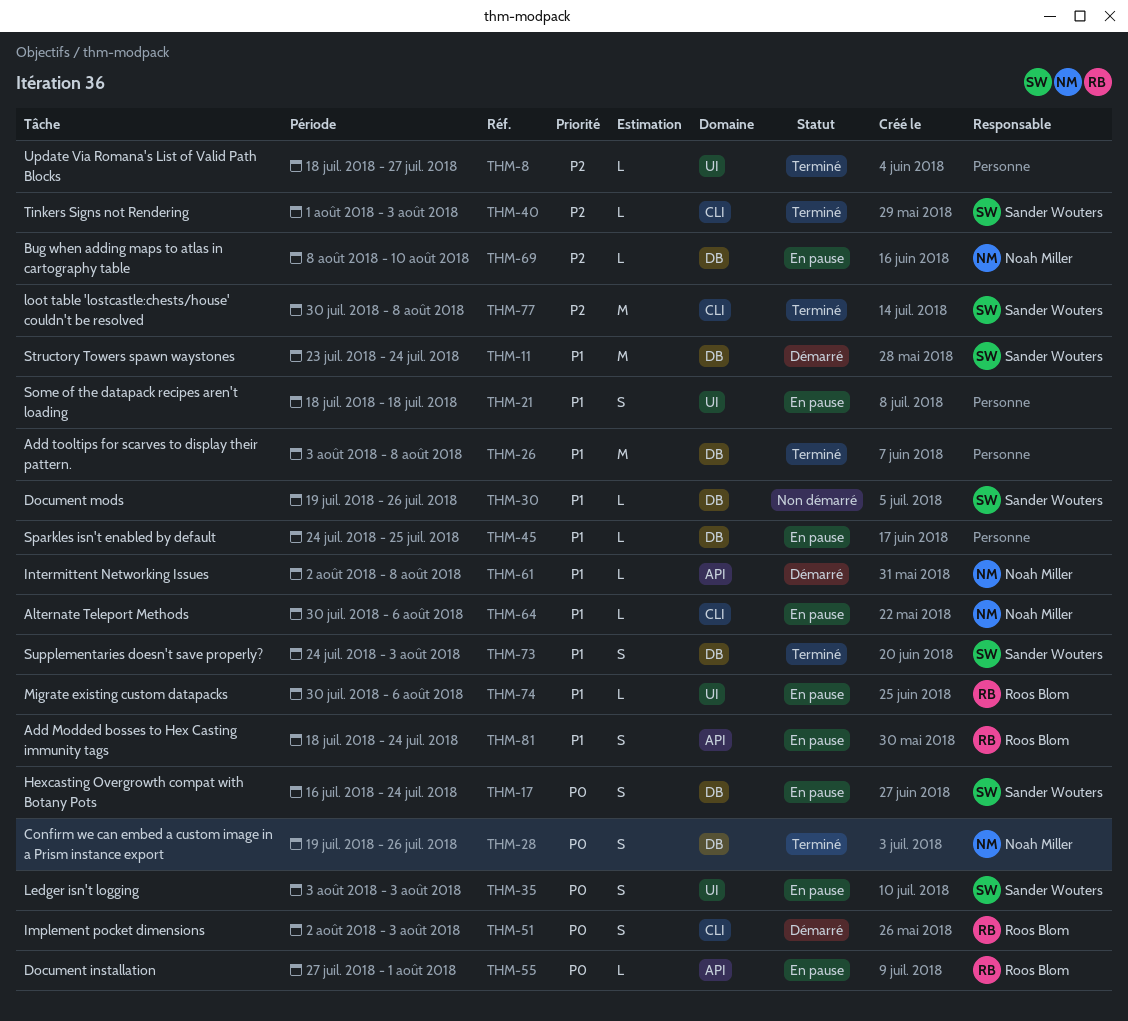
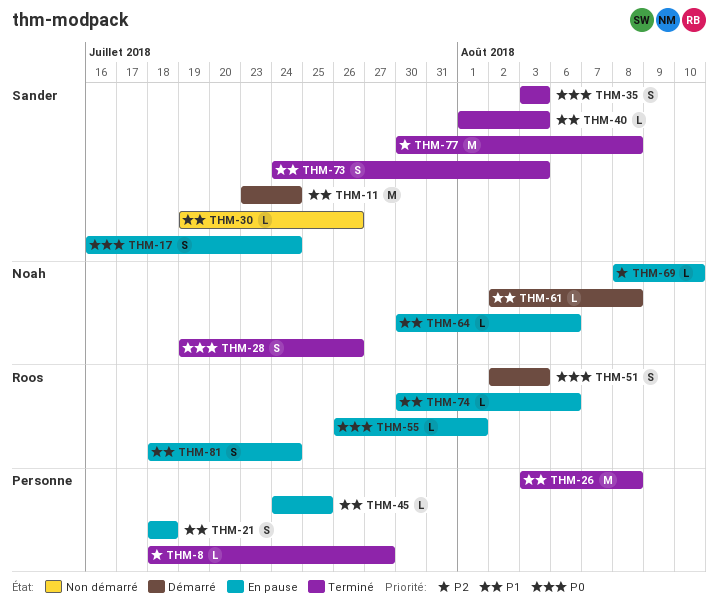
THM-35, status: En pause -> Terminé
THM-40, priority: P2 -> P1
THM-55, start: Jul 27 -> Jul 26

